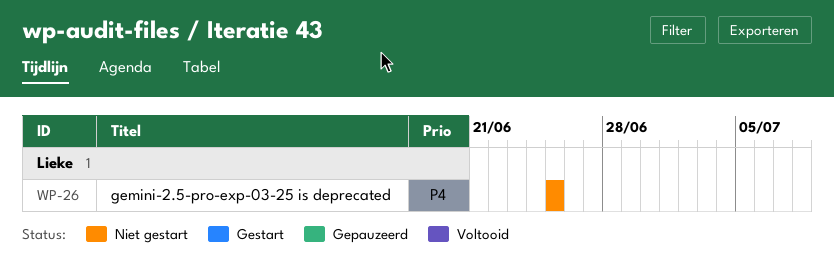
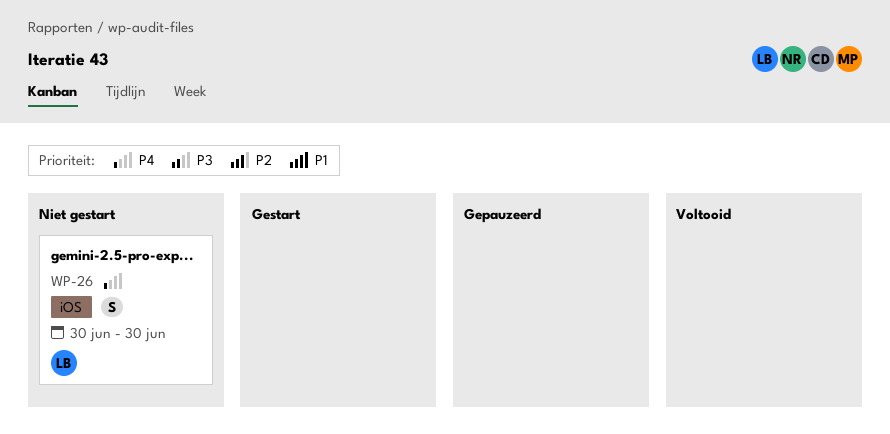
WP-26, start: Jun 25 -> Jun 30
WP-26, due: Jun 25 -> Jun 30

